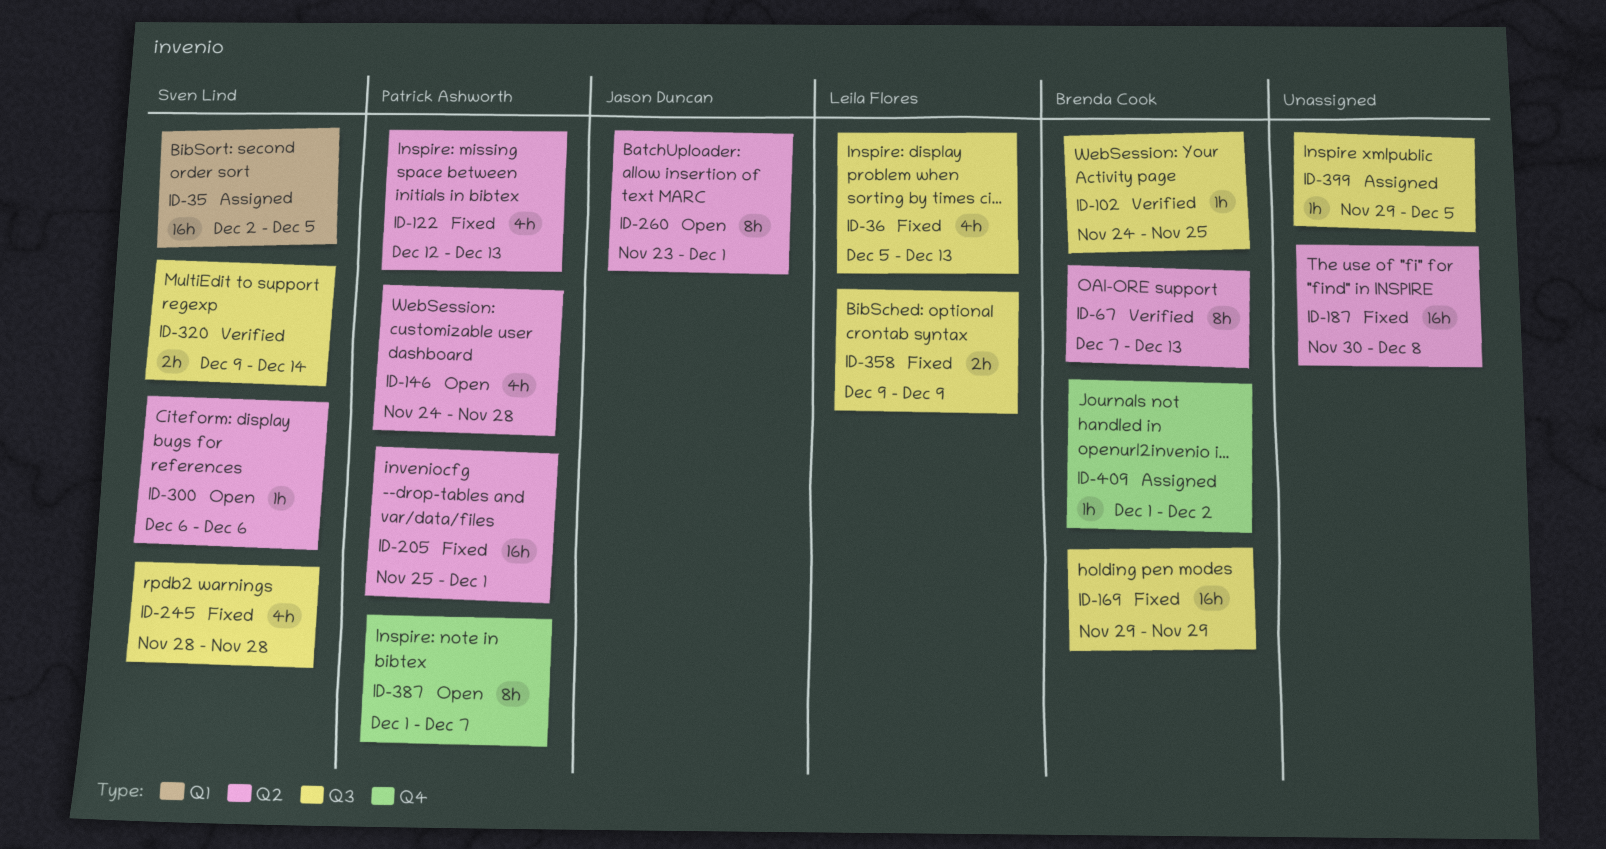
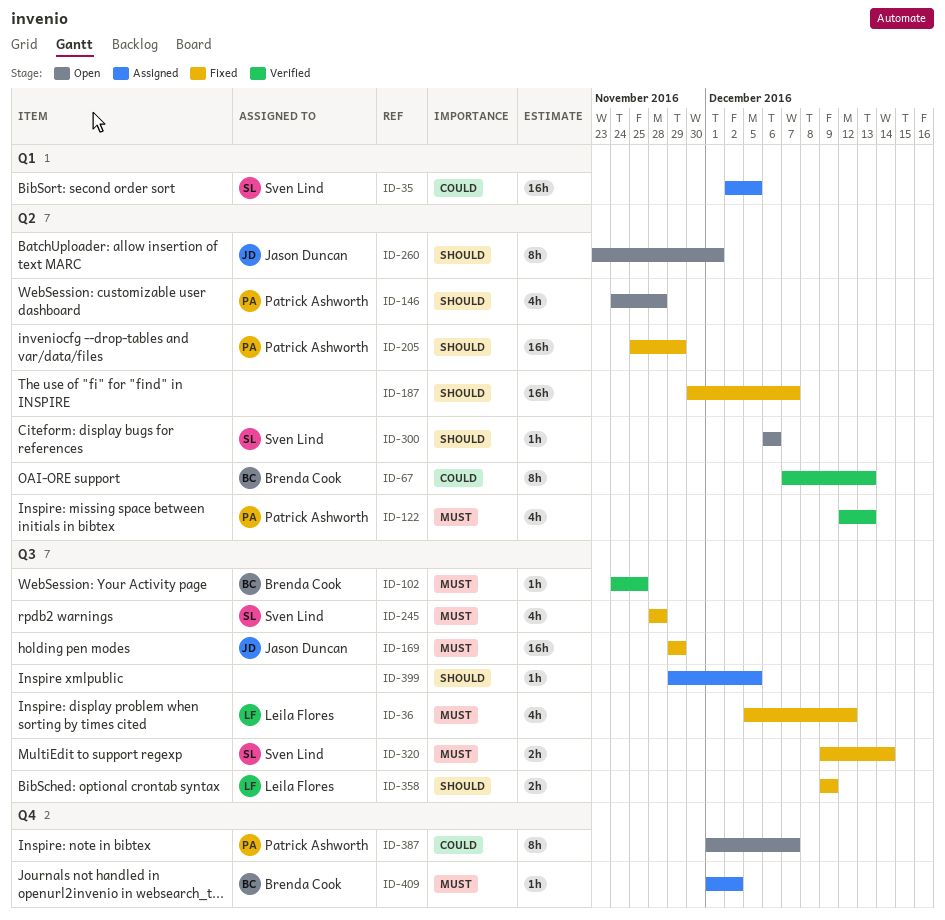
ID-36, due: Dec 13 -> Dec 12
ID-122, status: Fixed -> Verified
ID-169, owner: Brenda Cook -> Jason Duncan
ID-187, due: Dec 8 -> Dec 7
ID-205, due: Dec 1 -> Nov 29
ID-320, status: Verified -> Fixed

